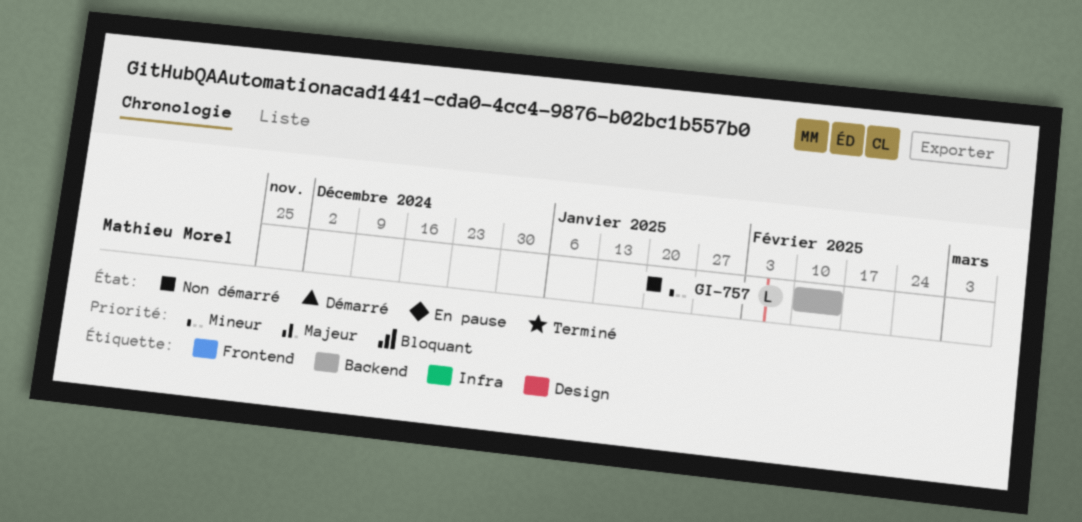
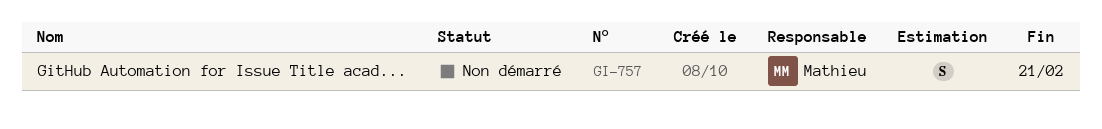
GI-757, estimate: L -> S
GI-757, due: Feb 14 -> Feb 21

